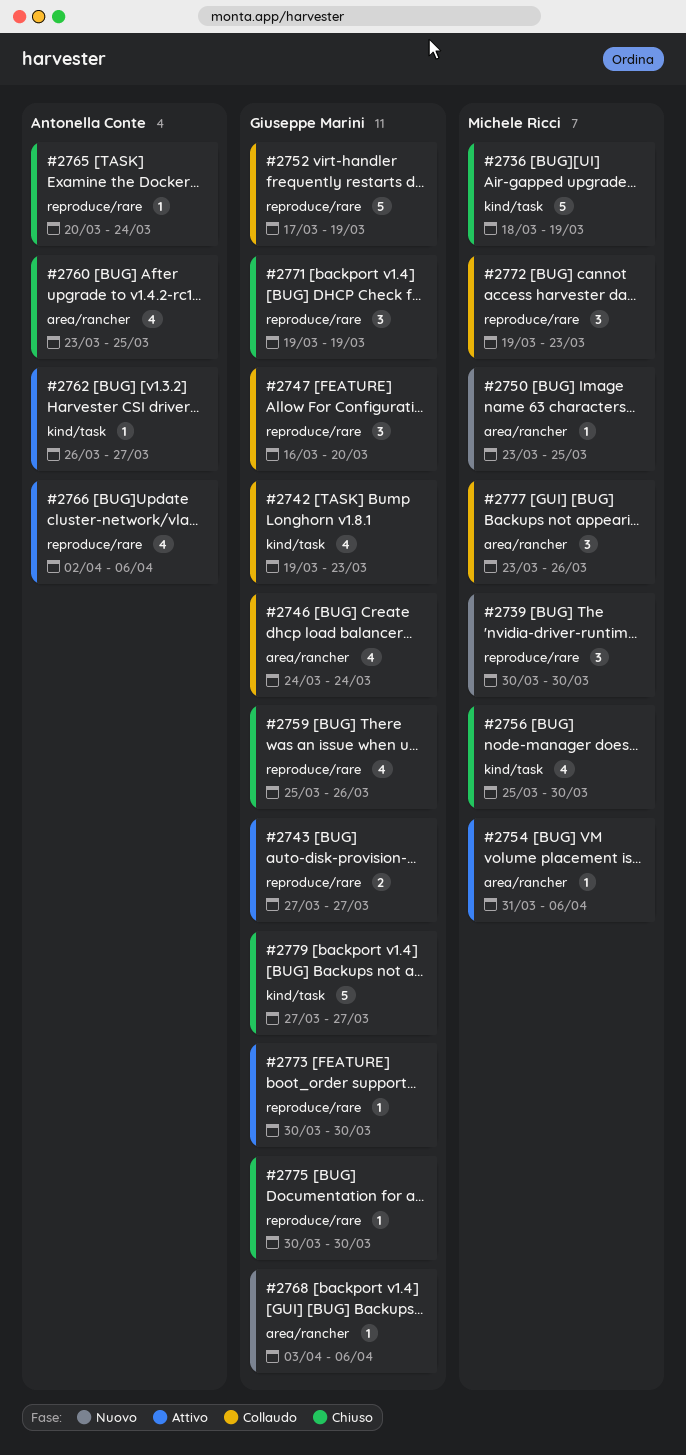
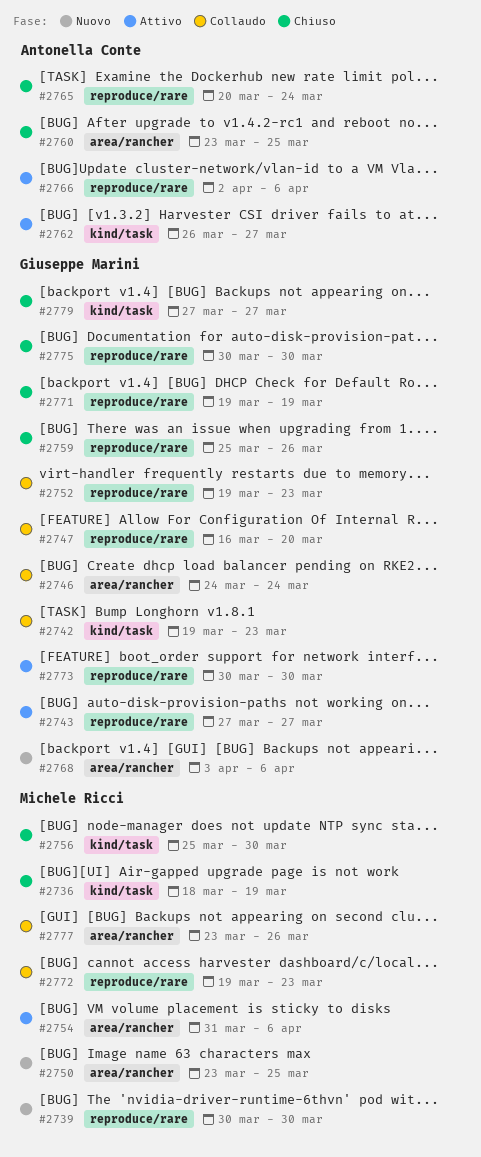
#2752, start: Mar 17 -> Mar 19
#2752, due: Mar 19 -> Mar 23

